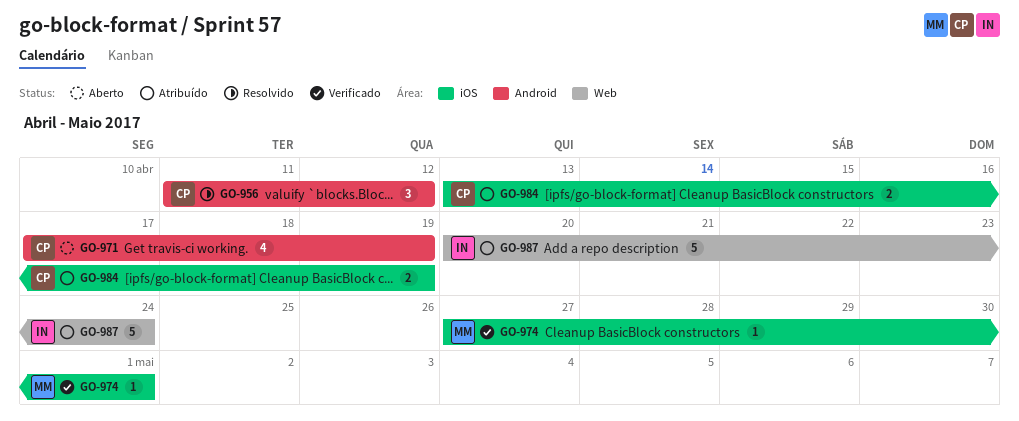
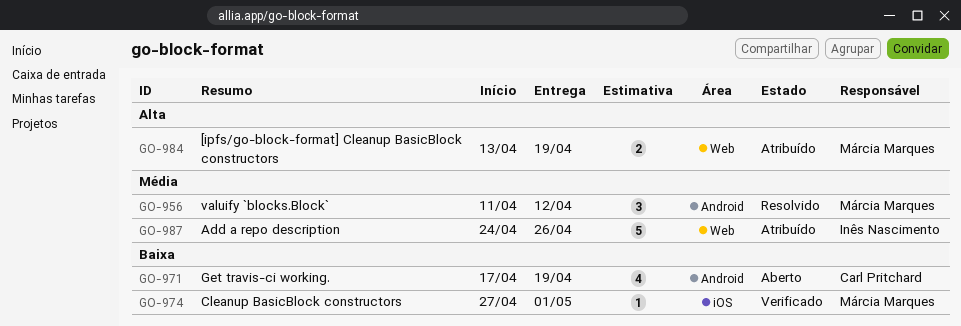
GO-956, owner: Carl Pritchard -> Márcia Marques
GO-984, owner: Carl Pritchard -> Márcia Marques
GO-984, label: iOS -> Web
GO-987, start: Apr 20 -> Apr 24
GO-987, due: Apr 24 -> Apr 26

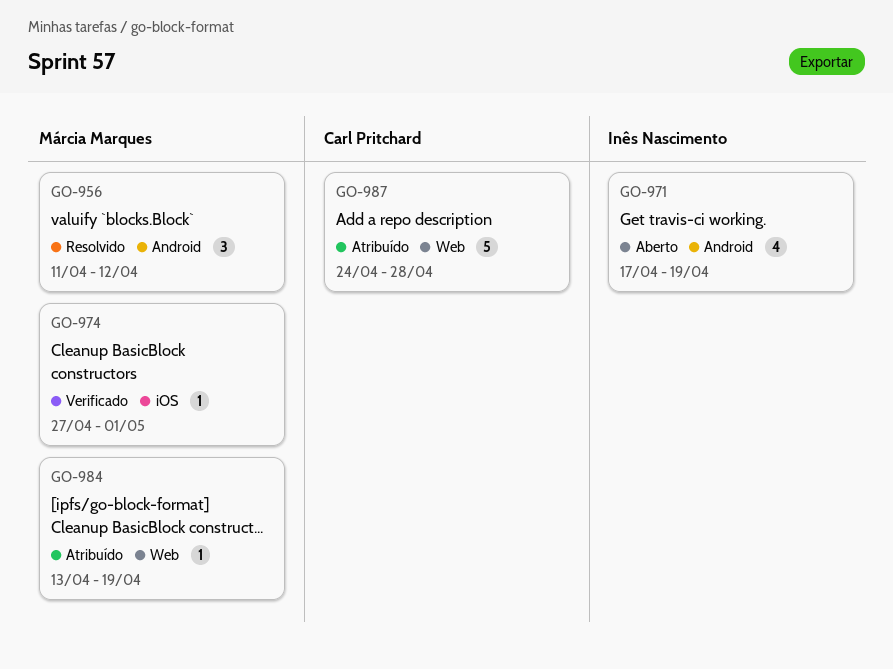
GO-971, owner: Carl Pritchard -> Inês Nascimento
GO-984, estimate: 2 -> 1
GO-987, owner: Inês Nascimento -> Carl Pritchard
GO-987, due: Apr 26 -> Apr 28

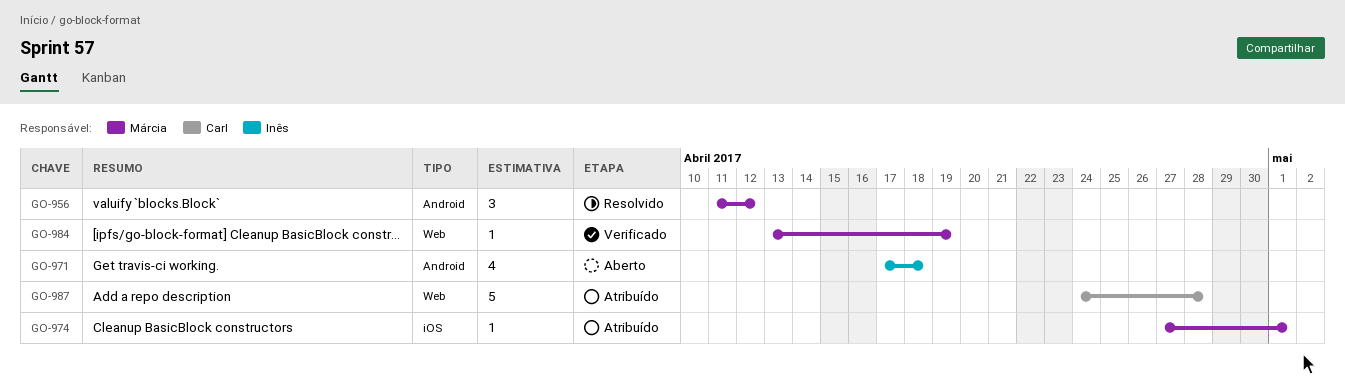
GO-971, due: Apr 19 -> Apr 18
GO-974, status: Verificado -> Atribuído
GO-984, status: Atribuído -> Verificado

